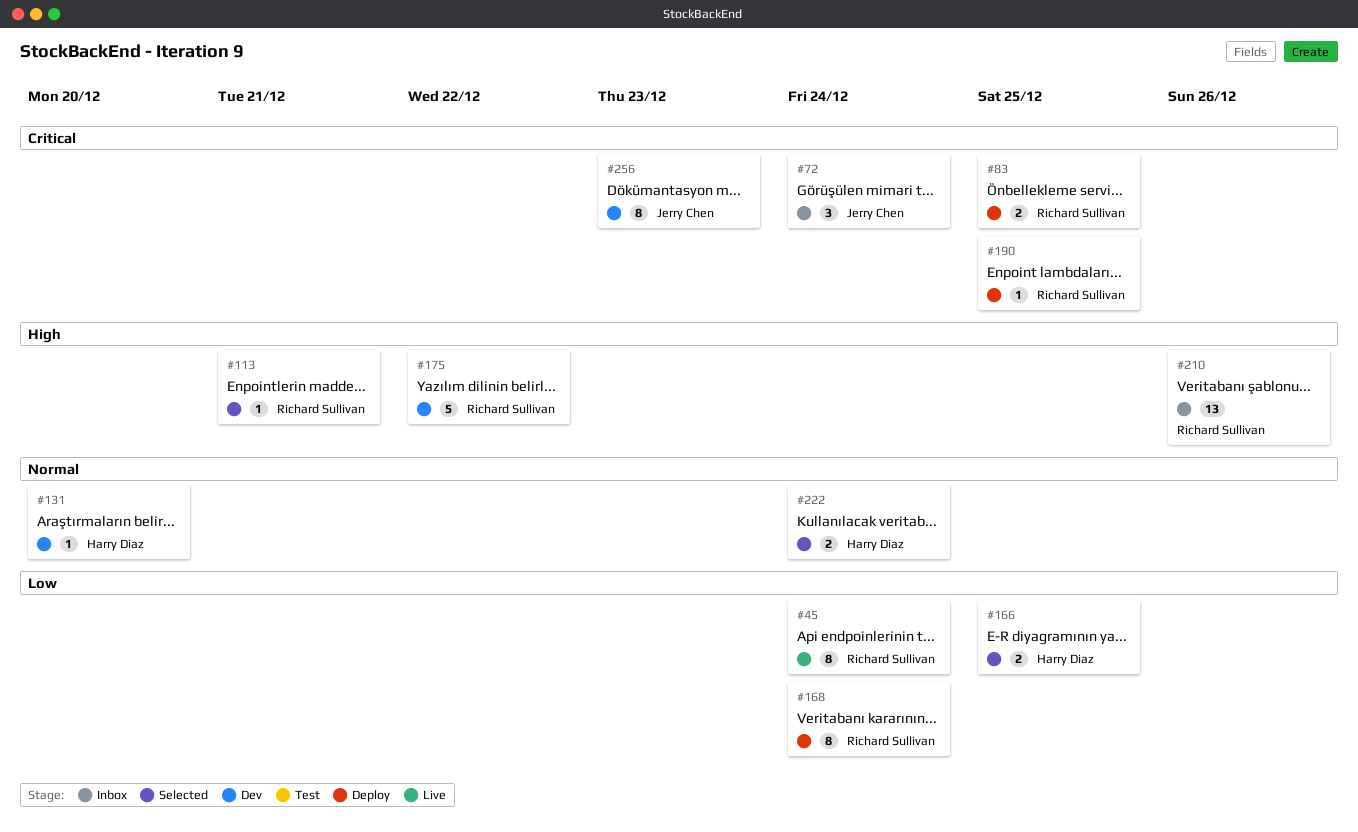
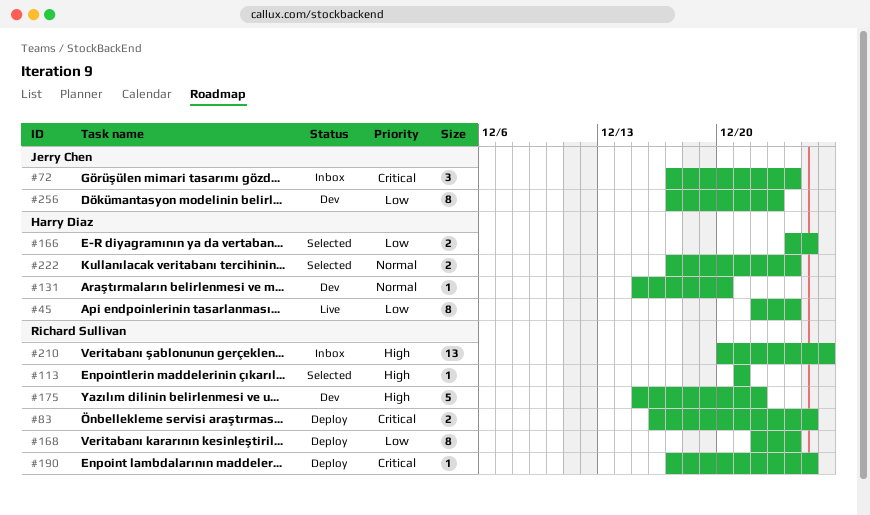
#45, owner: Richard Sullivan -> Harry Diaz
#256, priority: Critical -> Low

